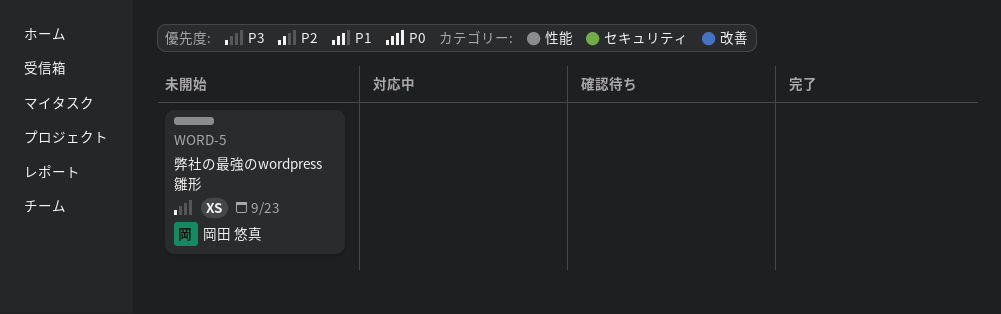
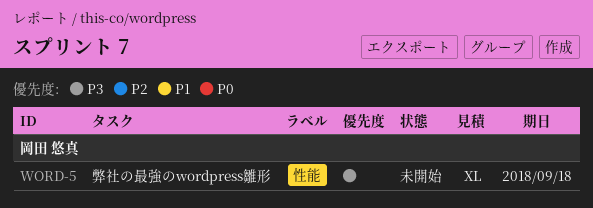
WORD-5, estimate: XS -> XL
WORD-5, due: Sep 23 -> Sep 18

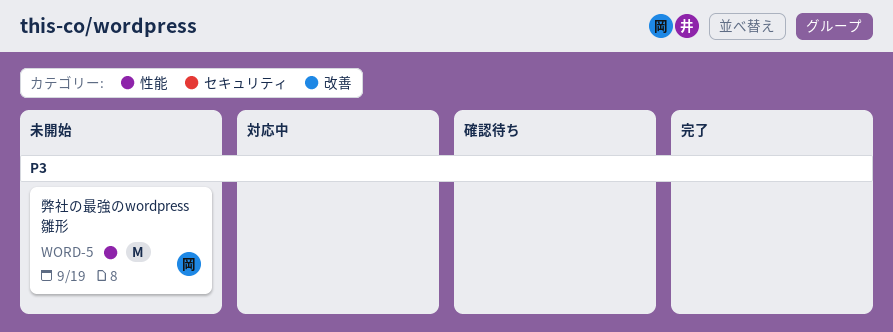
WORD-5, estimate: XL -> M
WORD-5, due: Sep 18 -> Sep 19

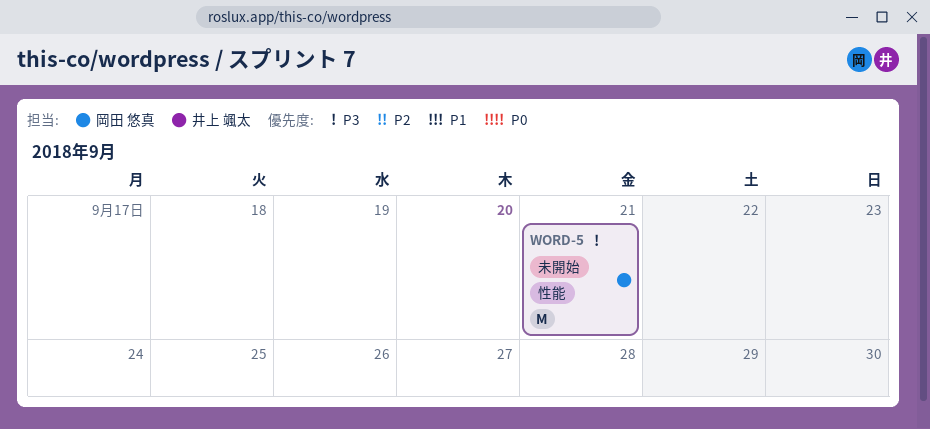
WORD-5, due: Sep 19 -> Sep 21

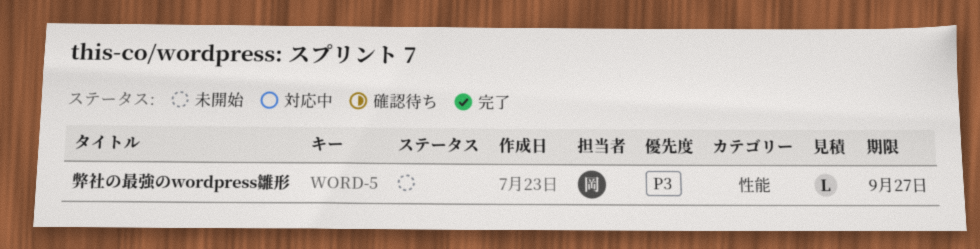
WORD-5, estimate: M -> L
WORD-5, due: Sep 21 -> Sep 27

